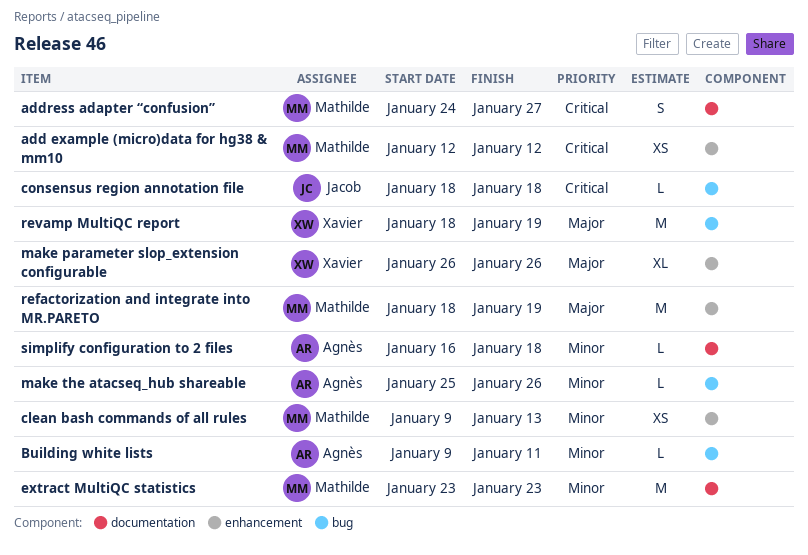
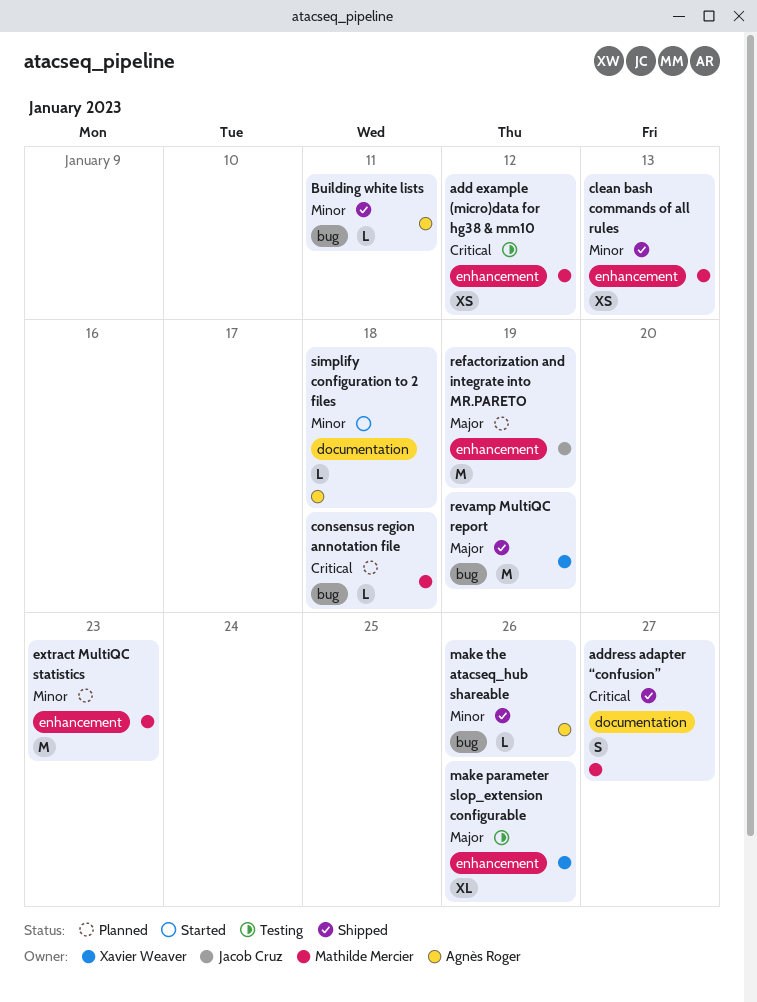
consensus region annotation file, owner: Jacob Cruz -> Mathilde Mercier
extract MultiQC statistics, label: documentation -> enhancement
refactorization and integrate into MR.PARETO, owner: Mathilde Mercier -> Jacob Cruz

